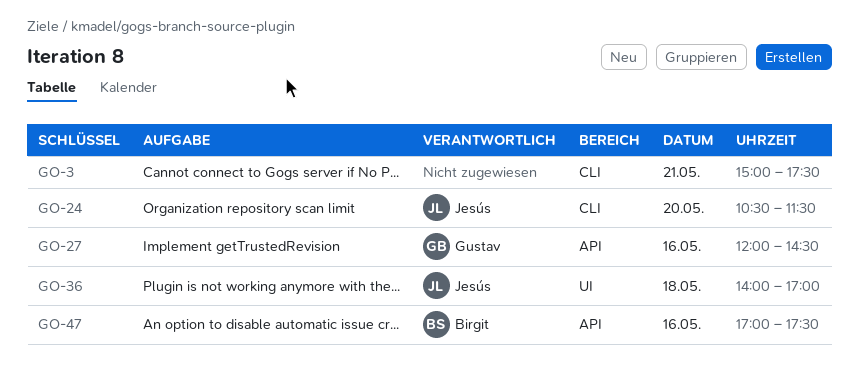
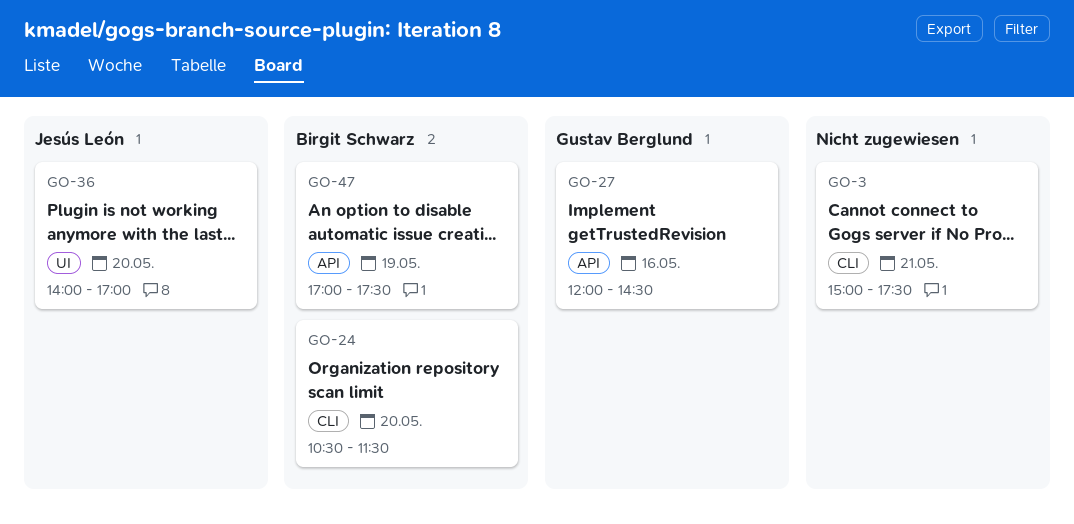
GO-24, owner: Jesús León -> Birgit Schwarz
GO-36, day: May 18 -> May 20
GO-47, day: May 16 -> May 19

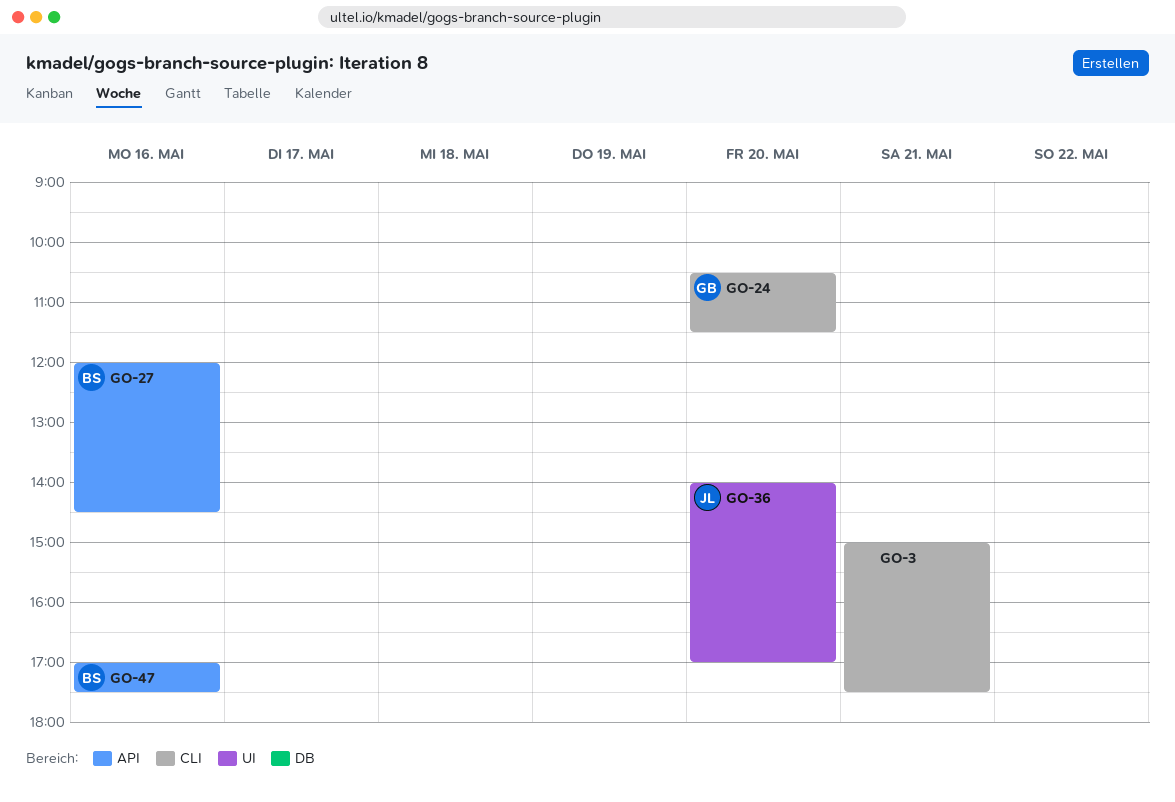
GO-24, owner: Birgit Schwarz -> Gustav Berglund
GO-27, owner: Gustav Berglund -> Birgit Schwarz
GO-47, day: May 19 -> May 16

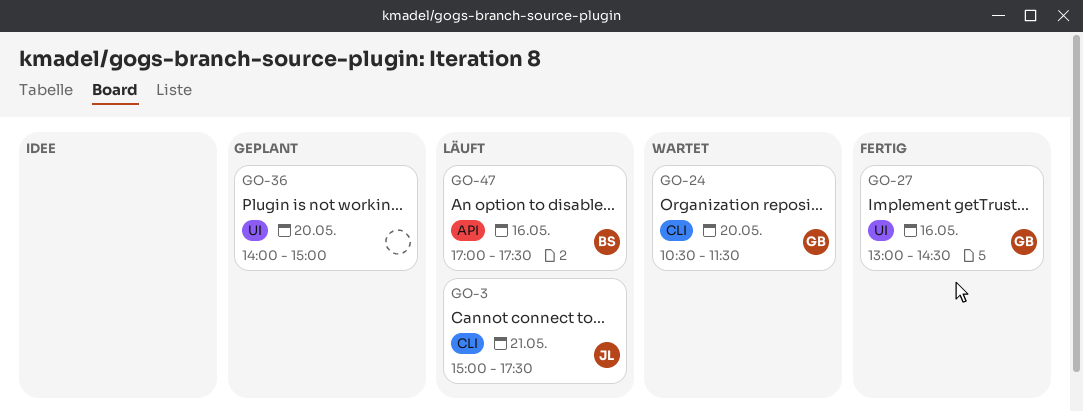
GO-3, owner: none -> JL
GO-27, owner: BS -> GB
GO-27, label: API -> UI
GO-27, begins: 12:00 -> 13:00
GO-36, owner: JL -> none
GO-36, ends: 17:00 -> 15:00

